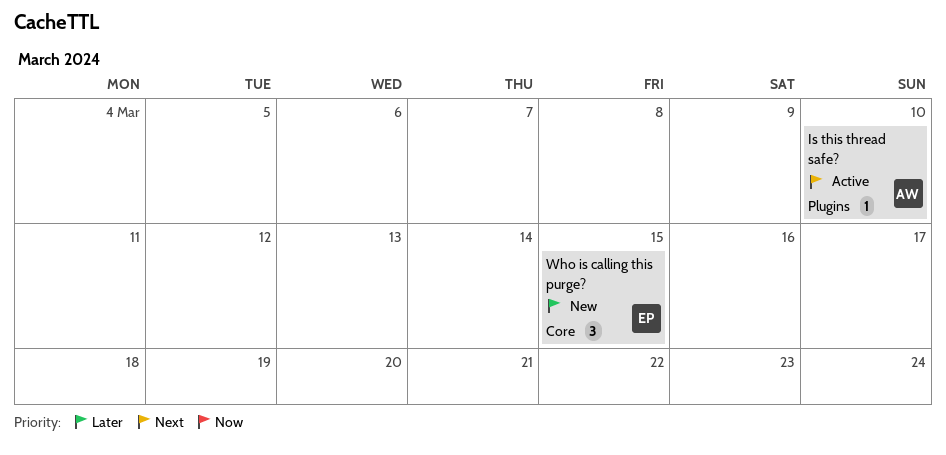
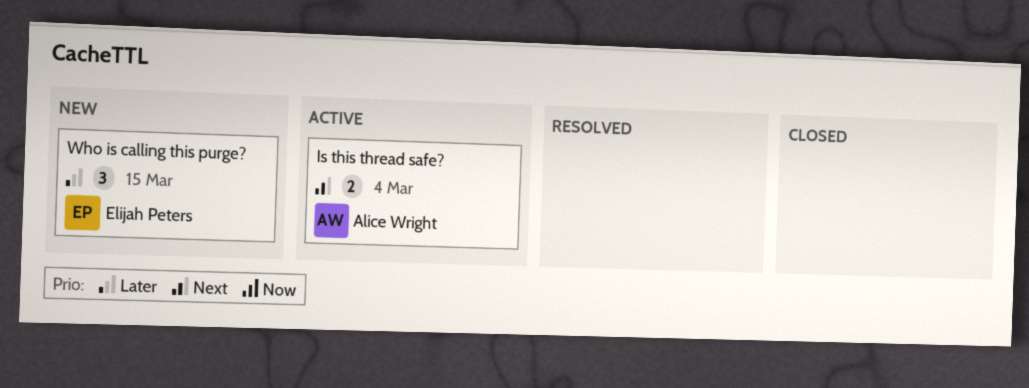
Is this thread safe?, estimate: 1 -> 2
Is this thread safe?, due: Mar 10 -> Mar 4

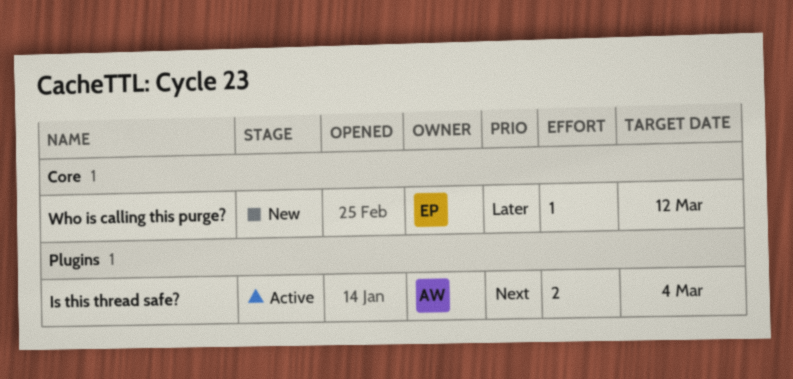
Who is calling this purge?, estimate: 3 -> 1
Who is calling this purge?, due: Mar 15 -> Mar 12

